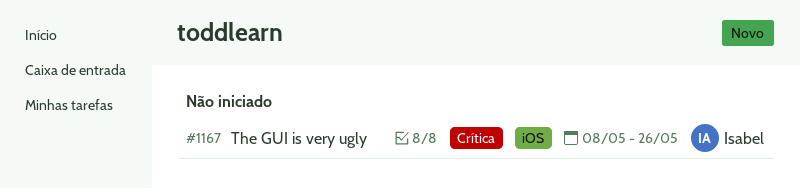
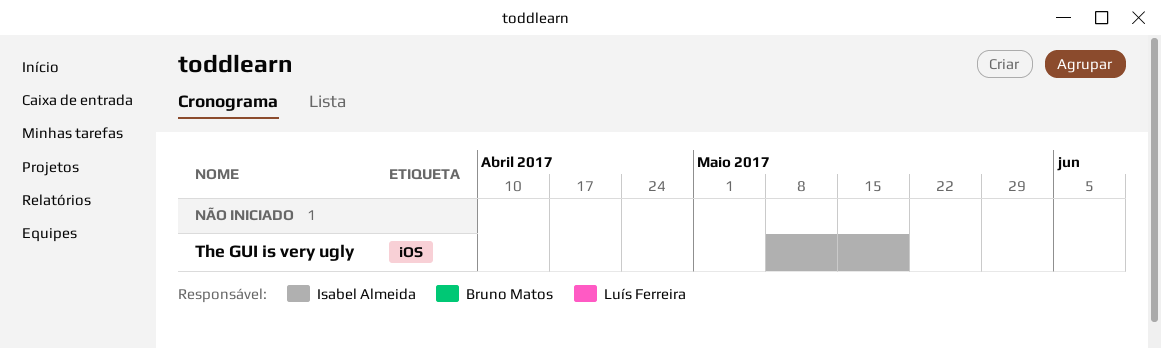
The GUI is very ugly, due: May 26 -> May 19

